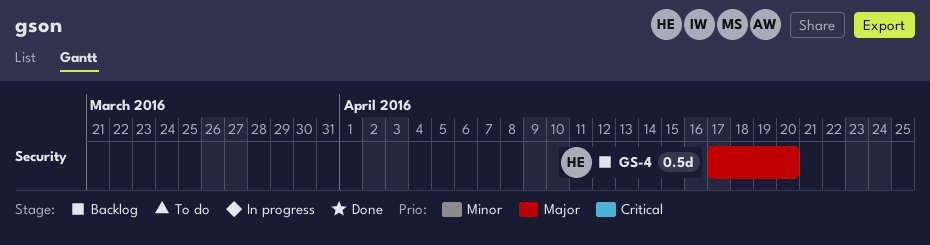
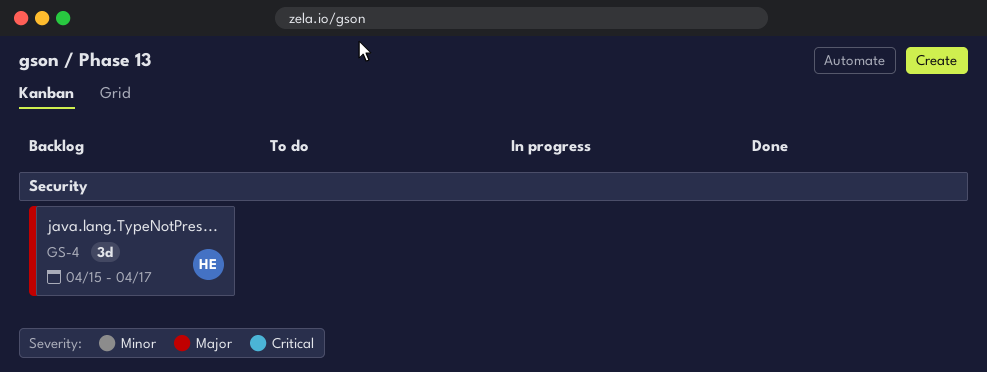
GS-4, estimate: 0.5d -> 3d
GS-4, start: Apr 17 -> Apr 15
GS-4, due: Apr 20 -> Apr 17

